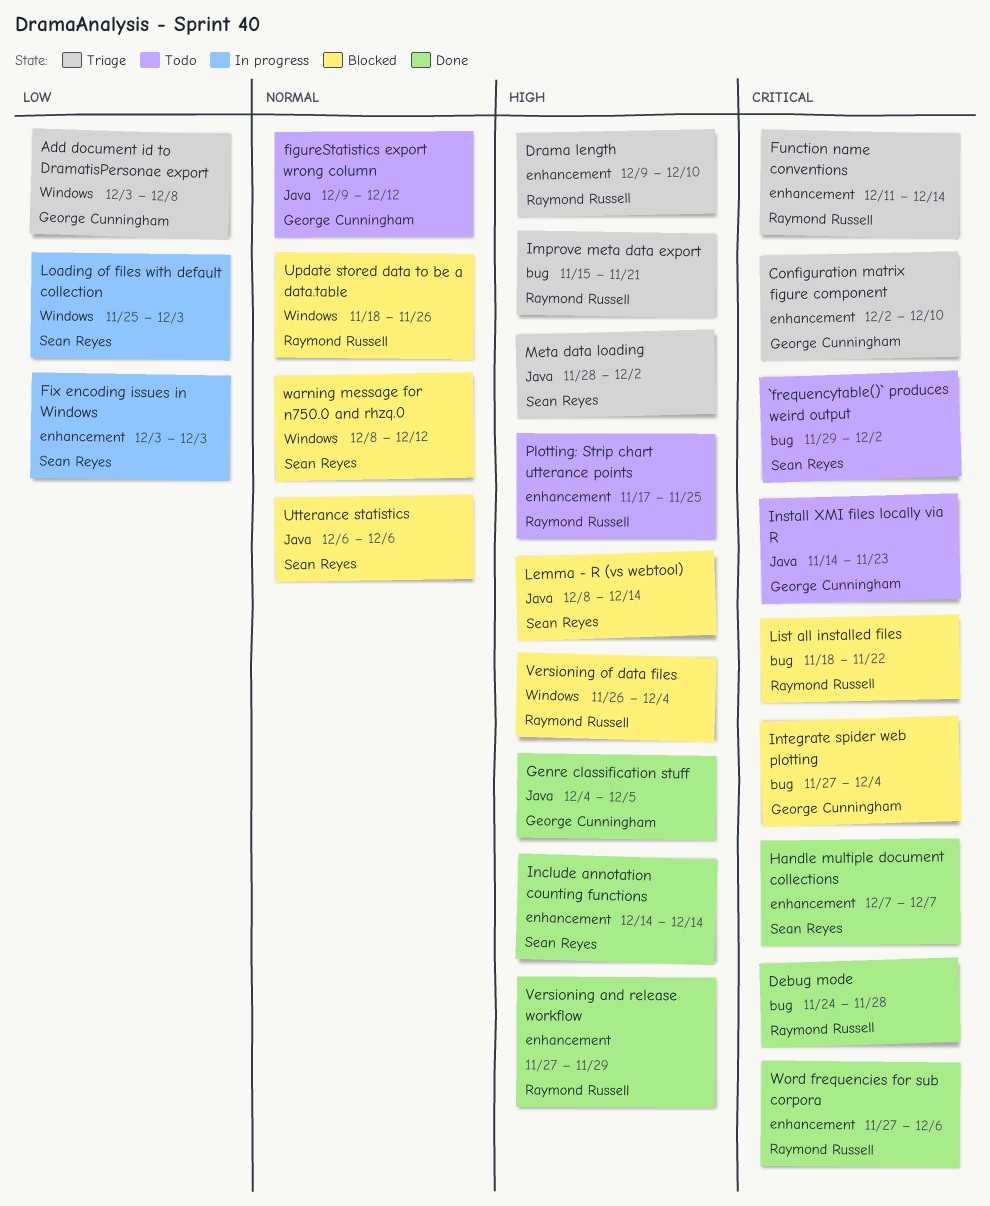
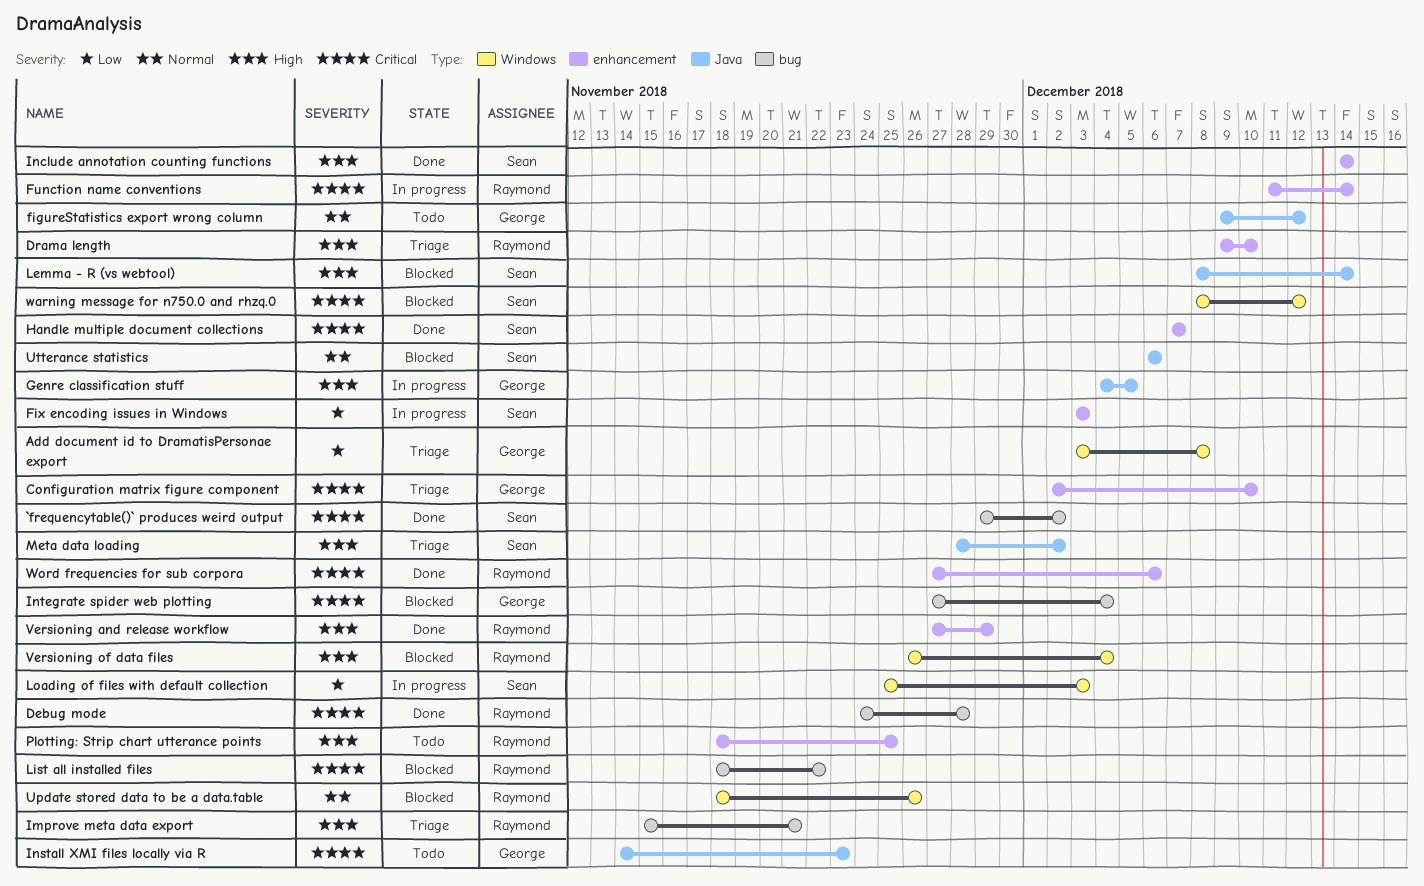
`frequencytable()` produces weird output, status: Todo -> Done
Function name conventions, status: Triage -> In progress
Genre classification stuff, status: Done -> In progress
Plotting: Strip chart utterance points, start: Nov 17 -> Nov 18
warning message for n750.0 and rhzq.0, priority: Normal -> Critical

